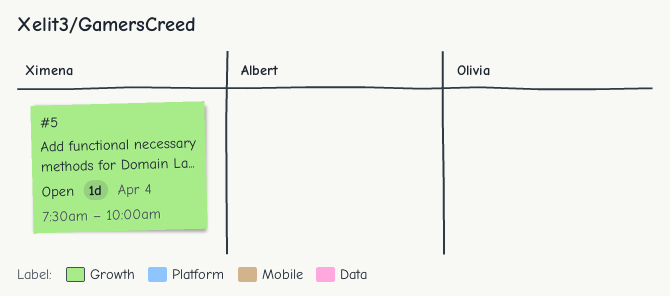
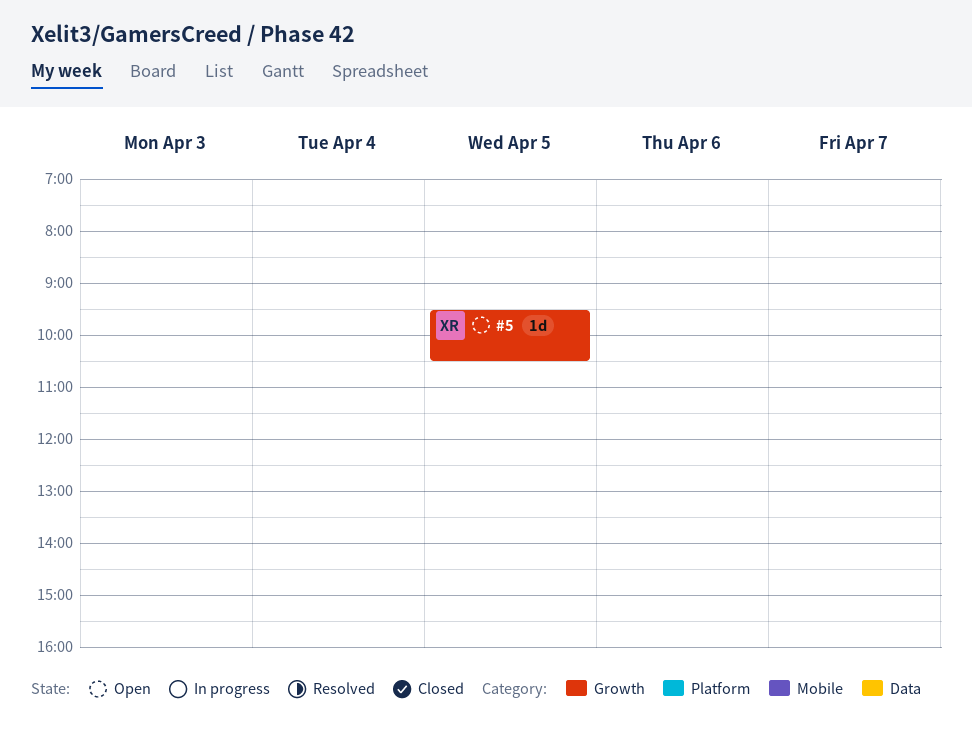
#5, day: Apr 4 -> Apr 5
#5, begins: 07:30 -> 09:30
#5, ends: 10:00 -> 10:30

